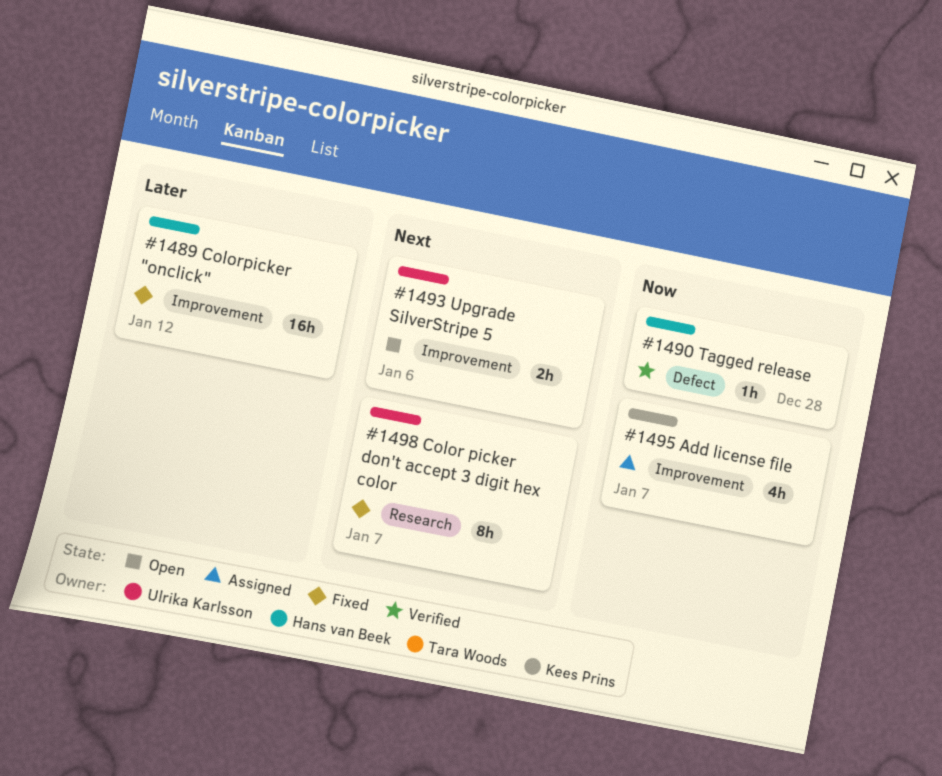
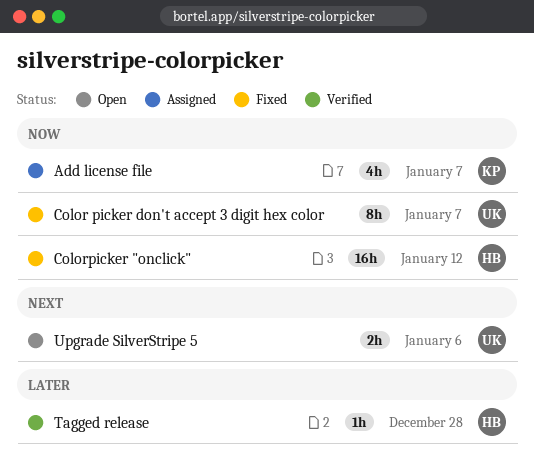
Color picker don't accept 3 digit hex color, priority: Next -> Now
Colorpicker "onclick", priority: Later -> Now
Tagged release, priority: Now -> Later

